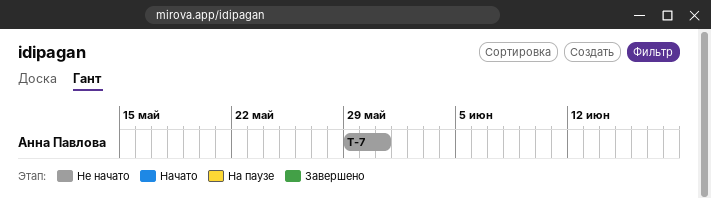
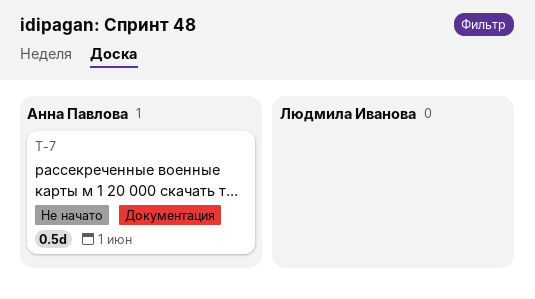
T-7, due: May 31 -> Jun 1

